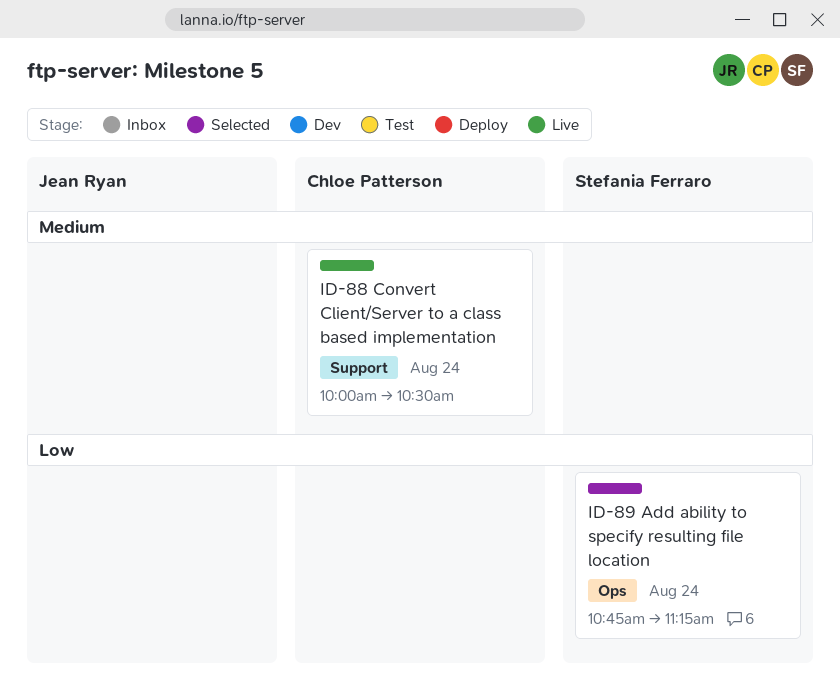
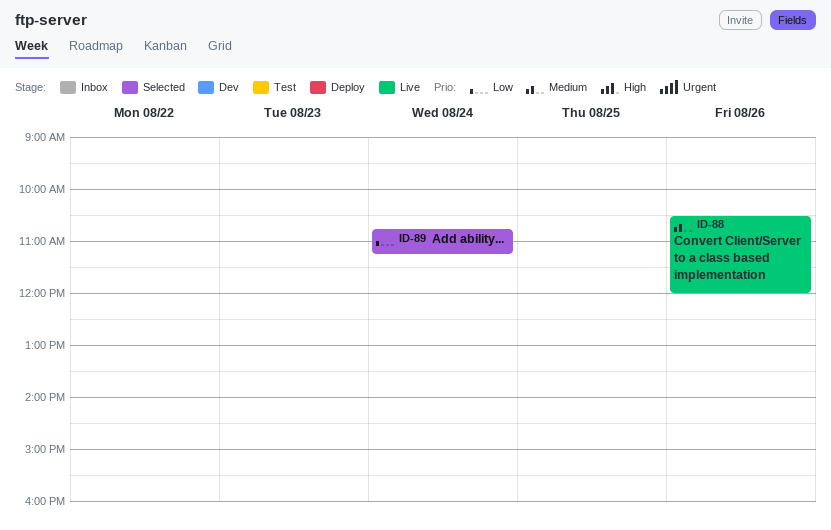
ID-88, day: Aug 24 -> Aug 26
ID-88, begins: 10:00 -> 10:30
ID-88, ends: 10:30 -> 12:00

